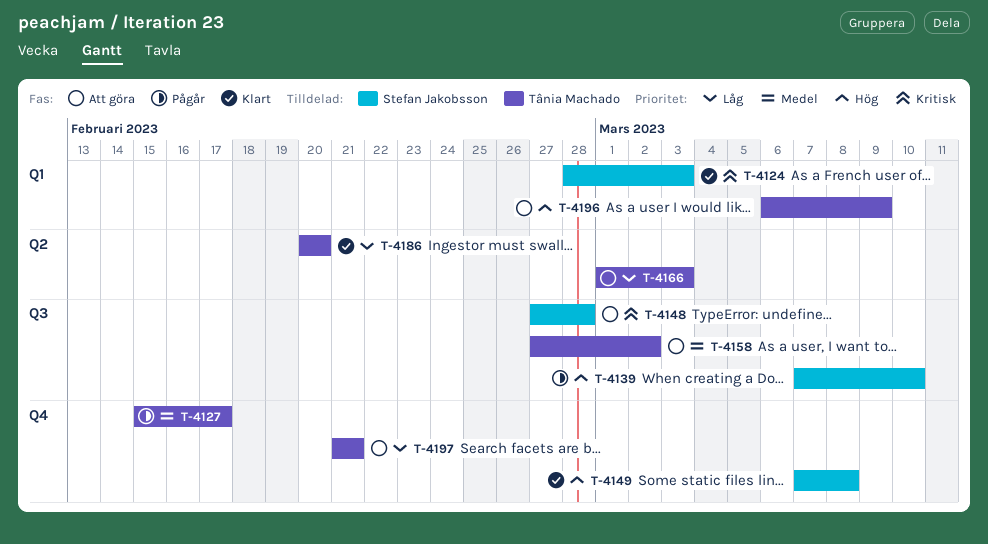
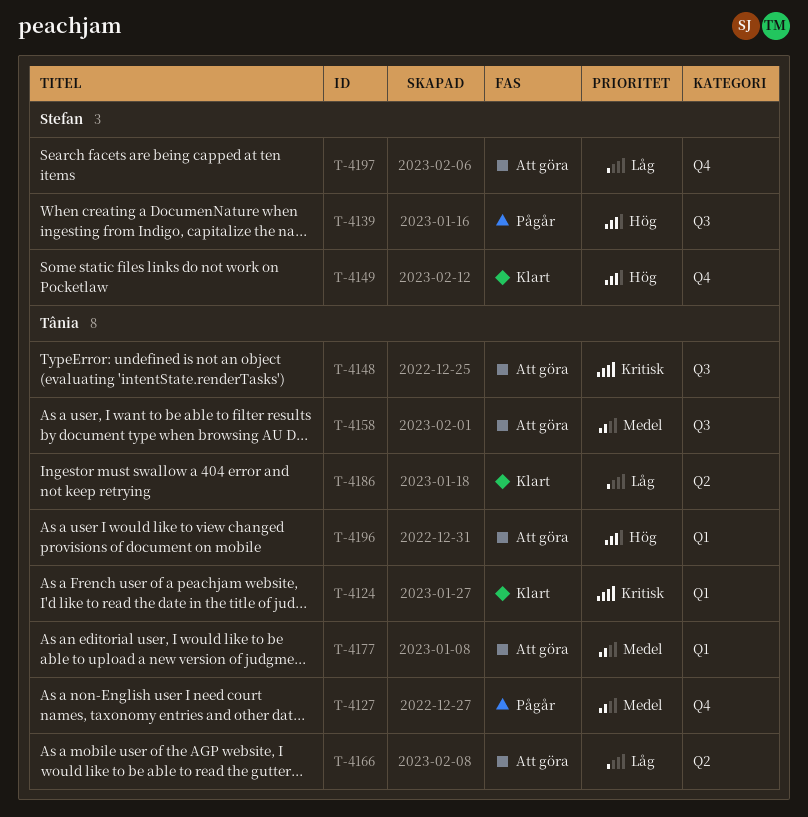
T-4124, owner: Stefan Jakobsson -> Tânia Machado
T-4148, owner: Stefan Jakobsson -> Tânia Machado
T-4177: none -> present
T-4197, owner: Tânia Machado -> Stefan Jakobsson

